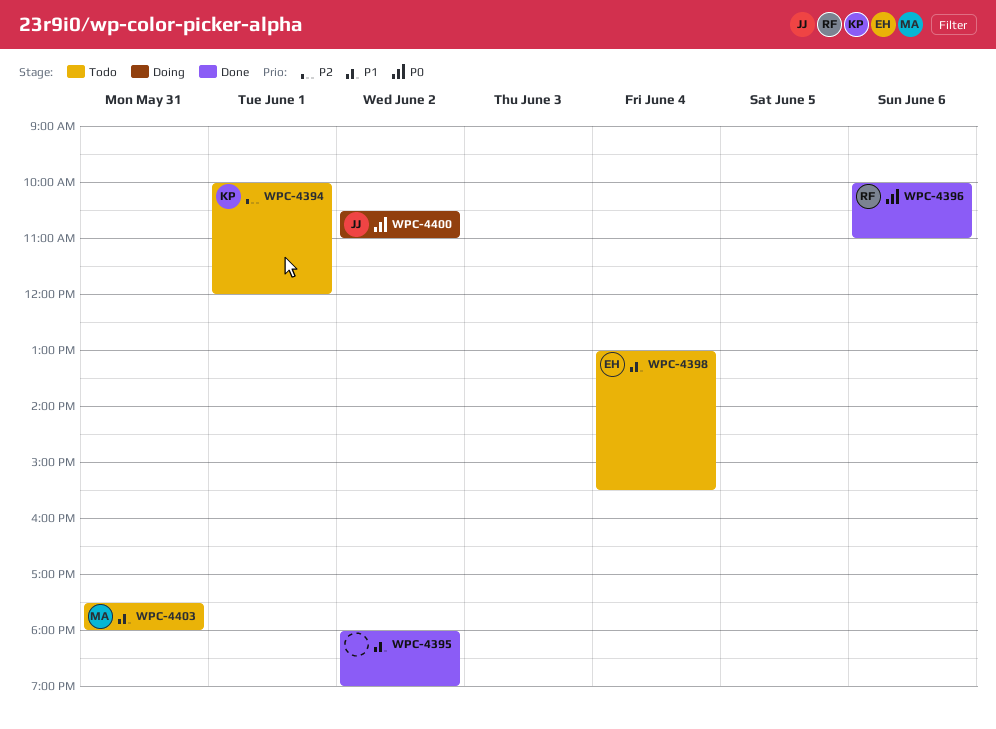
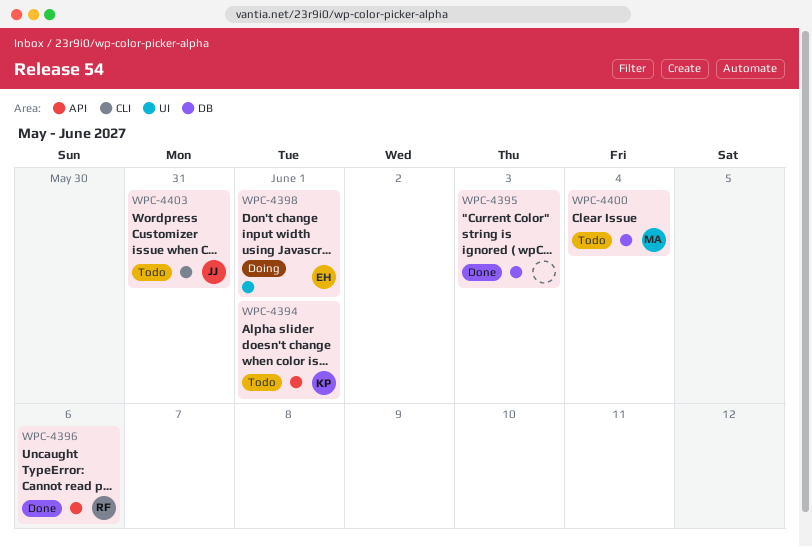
WPC-4395, day: Jun 2 -> Jun 3
WPC-4398, status: Todo -> Doing
WPC-4398, day: Jun 4 -> Jun 1
WPC-4400, status: Doing -> Todo
WPC-4400, owner: JJ -> MA
WPC-4400, day: Jun 2 -> Jun 4
WPC-4403, owner: MA -> JJ

